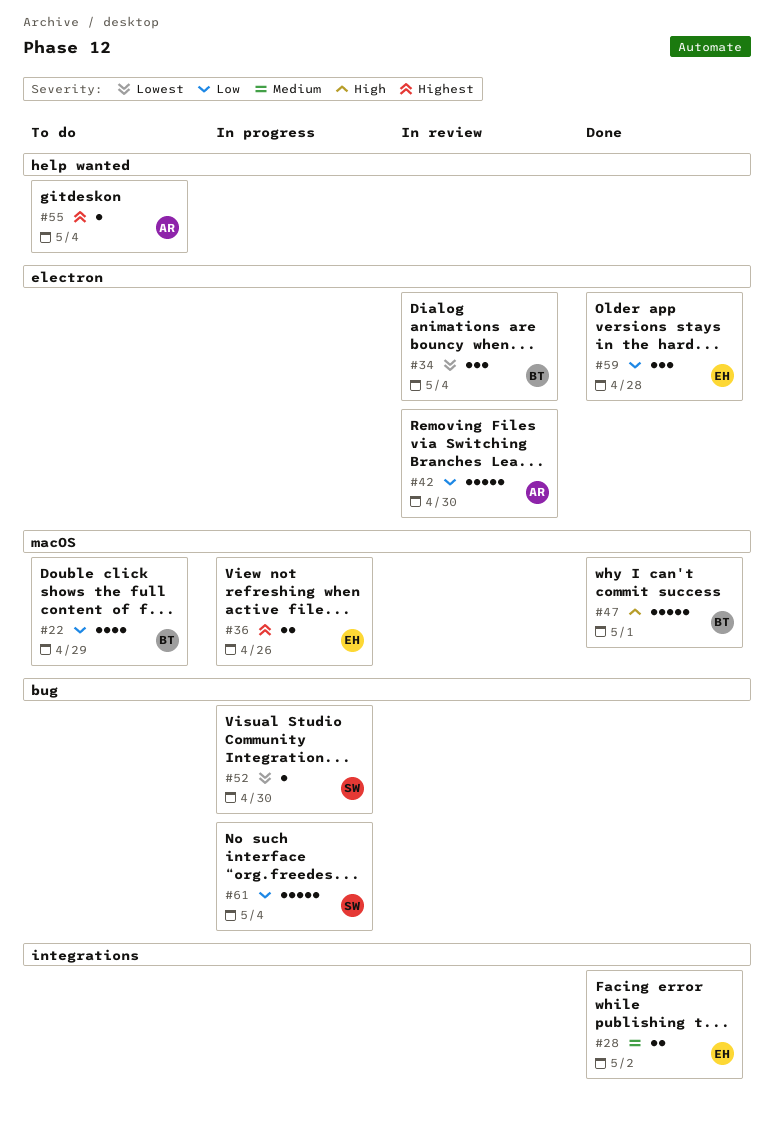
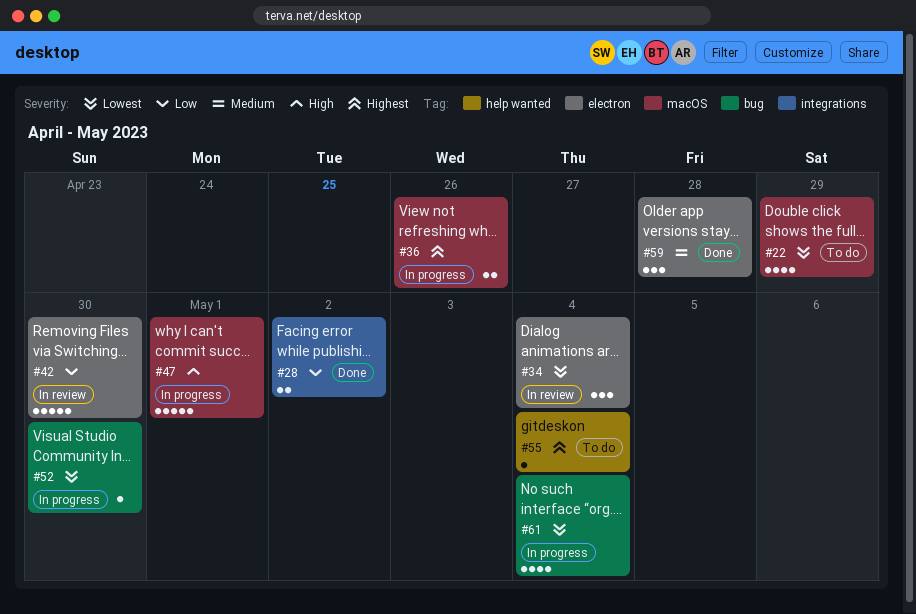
#22, priority: Low -> Lowest
#28, priority: Medium -> Low
#47, status: Done -> In progress
#59, priority: Low -> Medium
#61, priority: Low -> Lowest
#61, estimate: 5 -> 4

